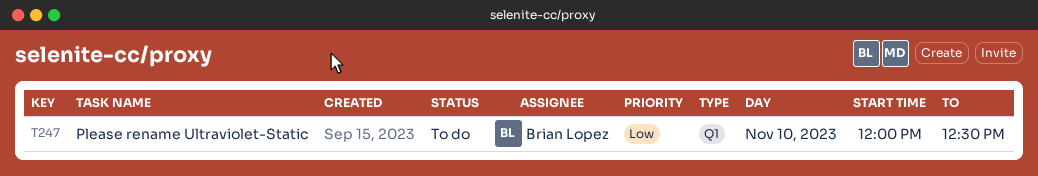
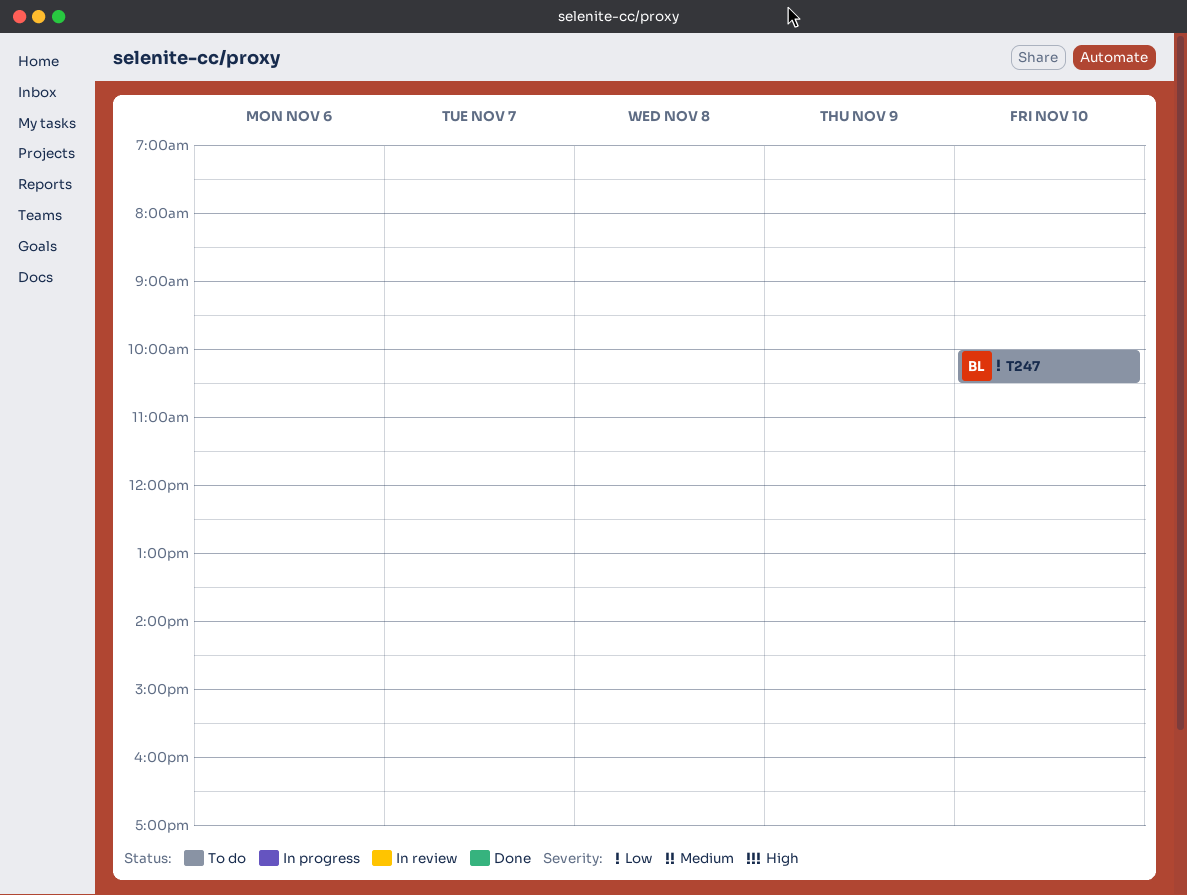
T247, begins: 12:00 -> 10:00
T247, ends: 12:30 -> 10:30

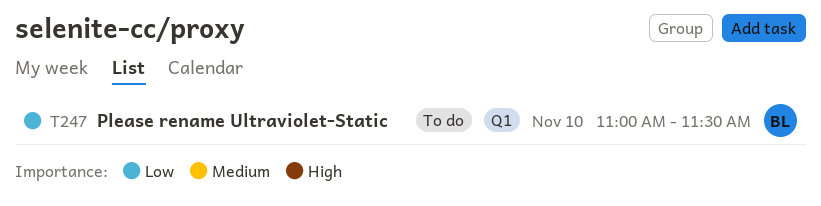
T247, begins: 10:00 -> 11:00
T247, ends: 10:30 -> 11:30

